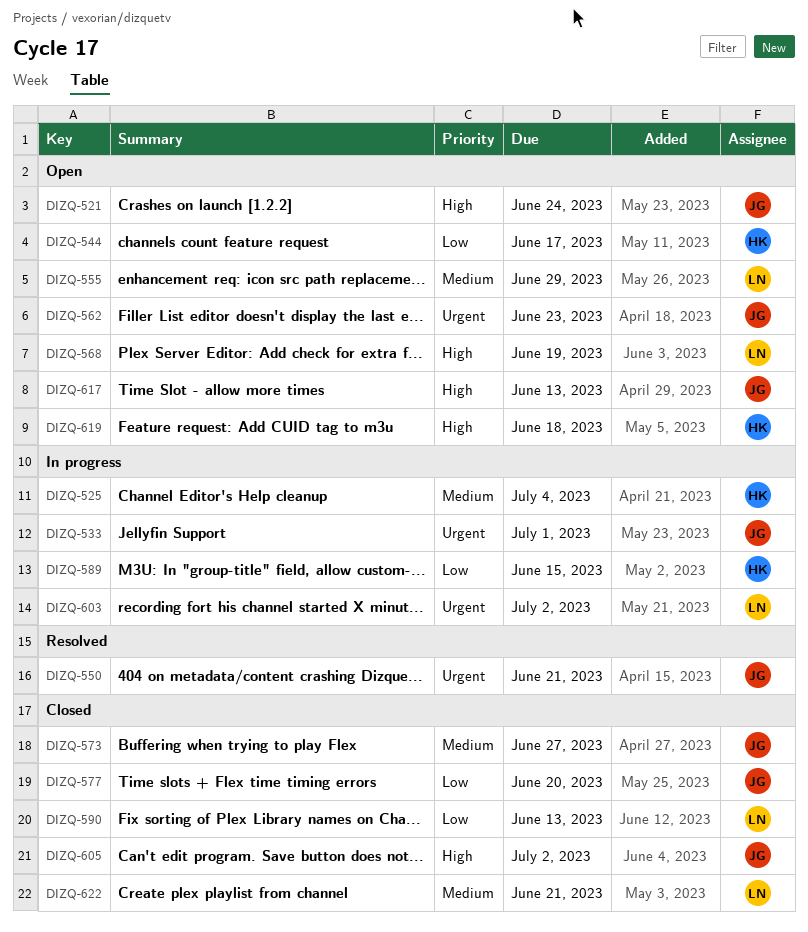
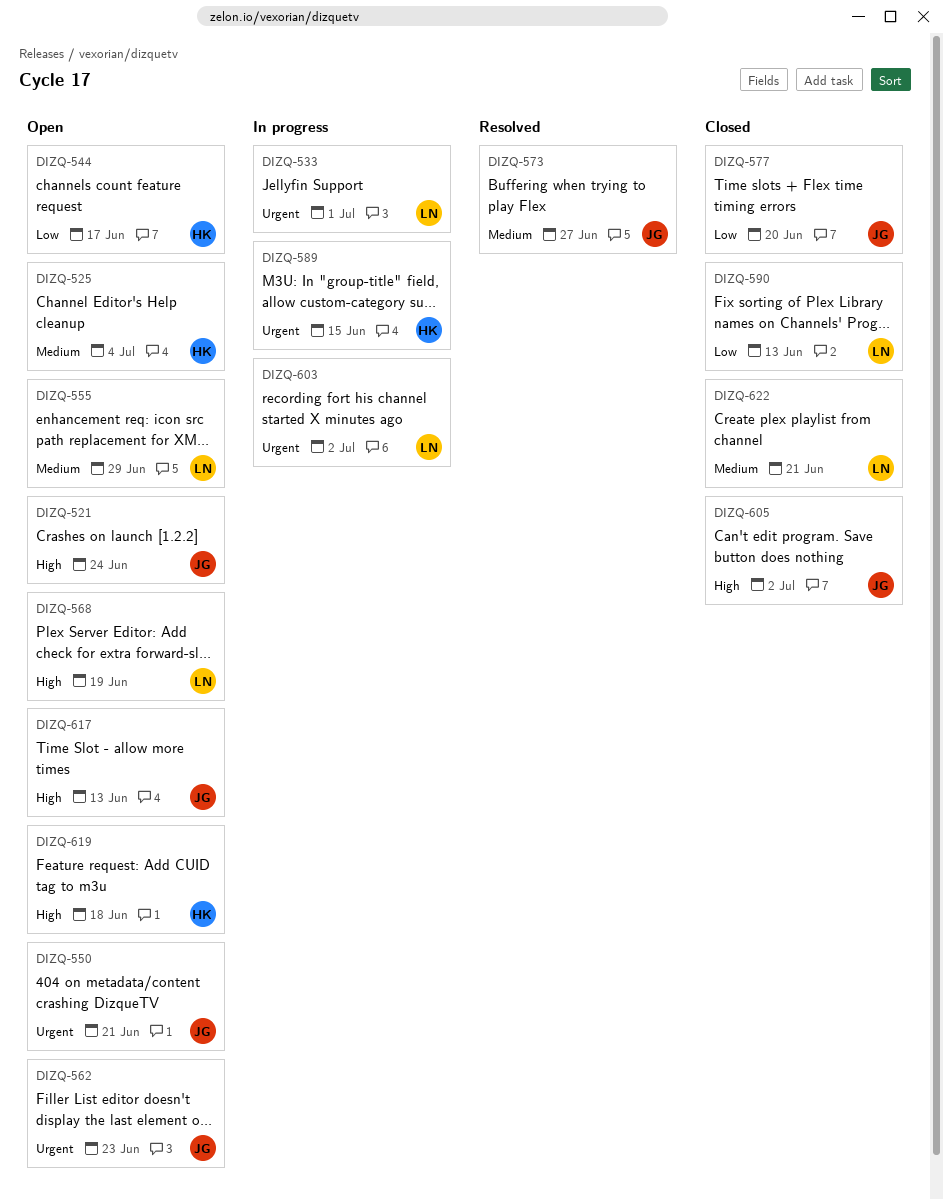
DIZQ-525, status: In progress -> Open
DIZQ-533, owner: JG -> LN
DIZQ-550, status: Resolved -> Open
DIZQ-573, status: Closed -> Resolved
DIZQ-589, priority: Low -> Urgent

